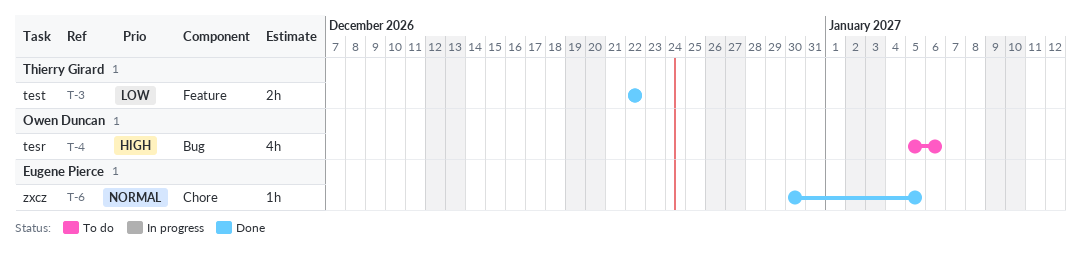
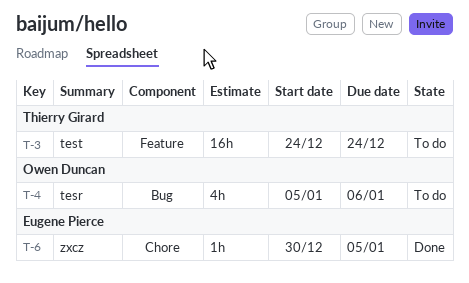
T-3, status: Done -> To do
T-3, estimate: 2h -> 16h
T-3, start: Dec 22 -> Dec 24
T-3, due: Dec 22 -> Dec 24

